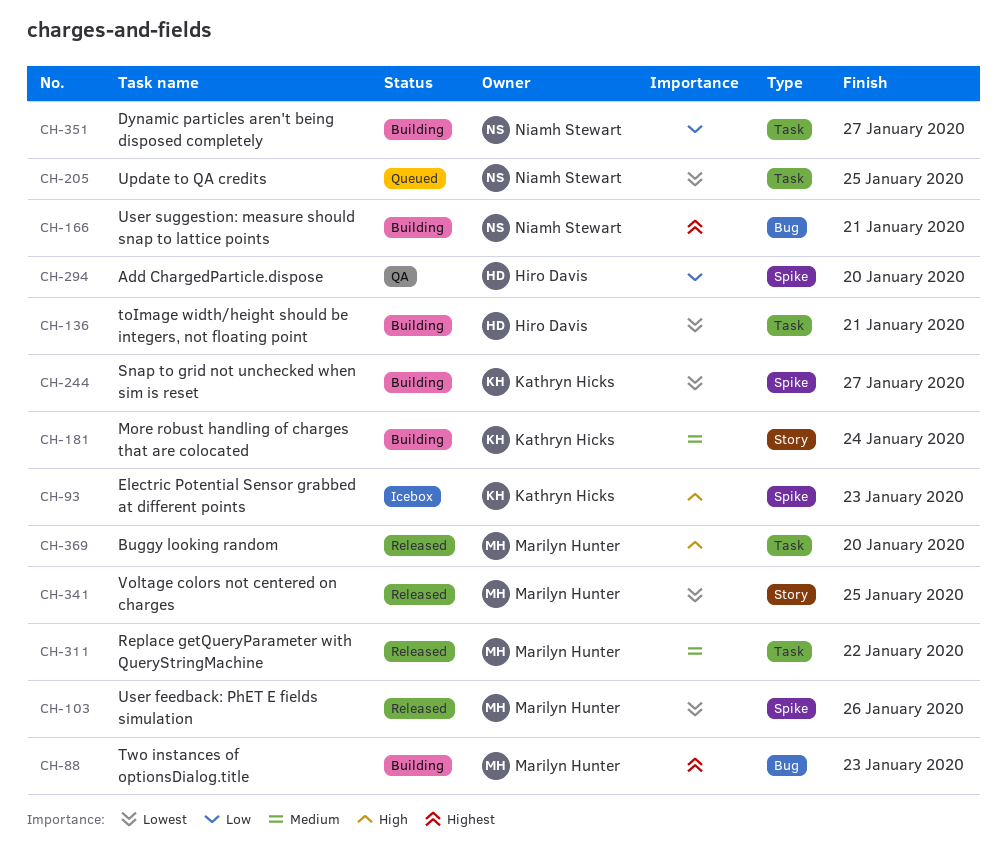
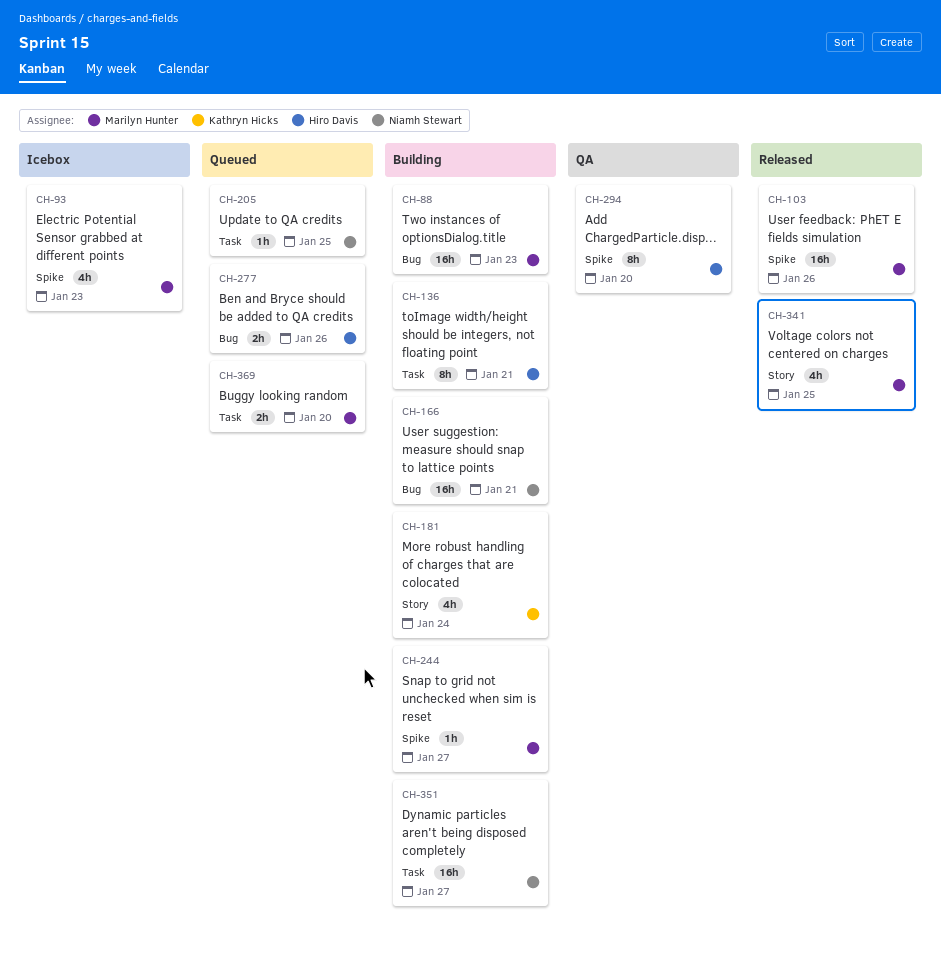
CH-93, owner: Kathryn Hicks -> Marilyn Hunter
CH-244, owner: Kathryn Hicks -> Marilyn Hunter
CH-277: none -> present
CH-311: present -> none
CH-369, status: Released -> Queued

